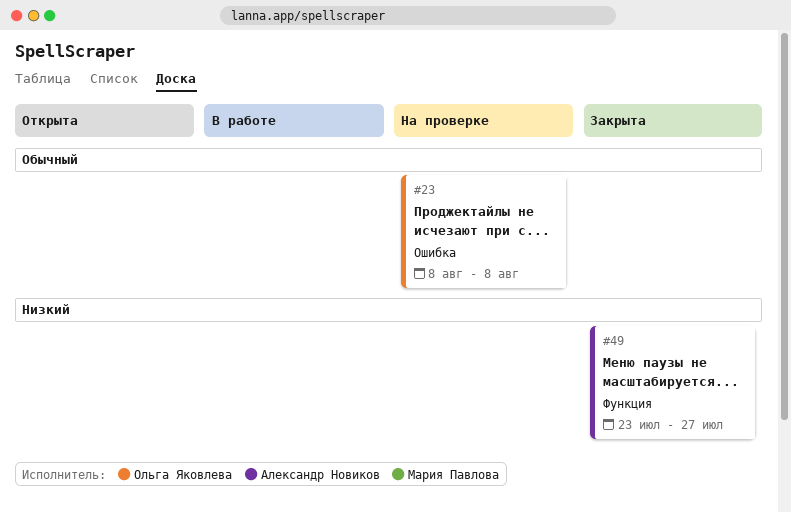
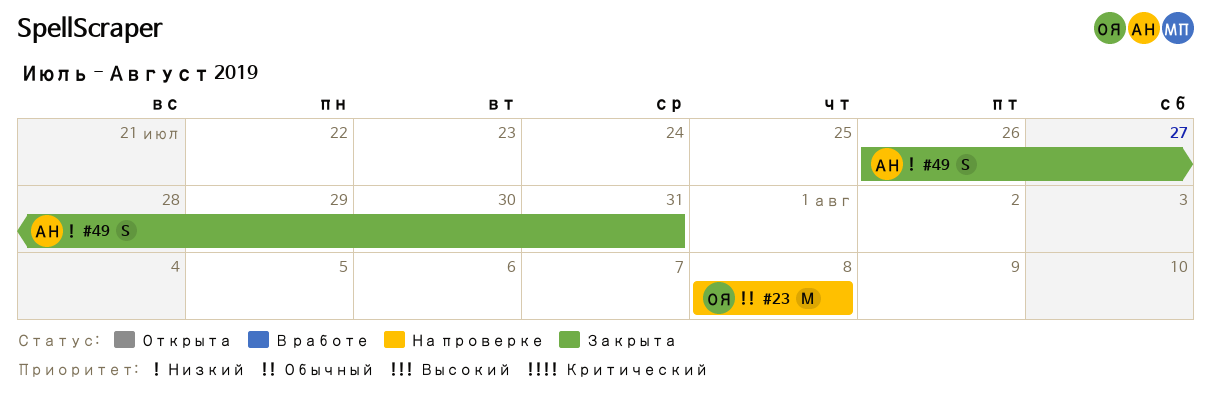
#49, start: Jul 23 -> Jul 26
#49, due: Jul 27 -> Jul 31

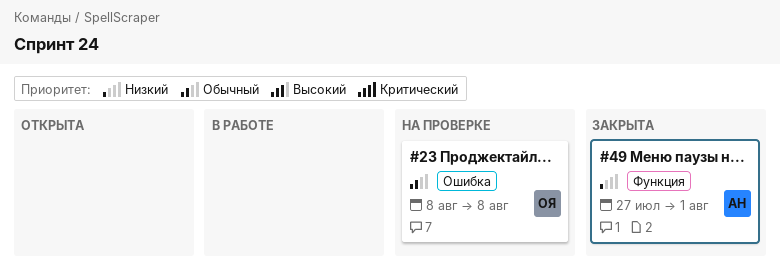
#49, start: Jul 26 -> Jul 27
#49, due: Jul 31 -> Aug 1

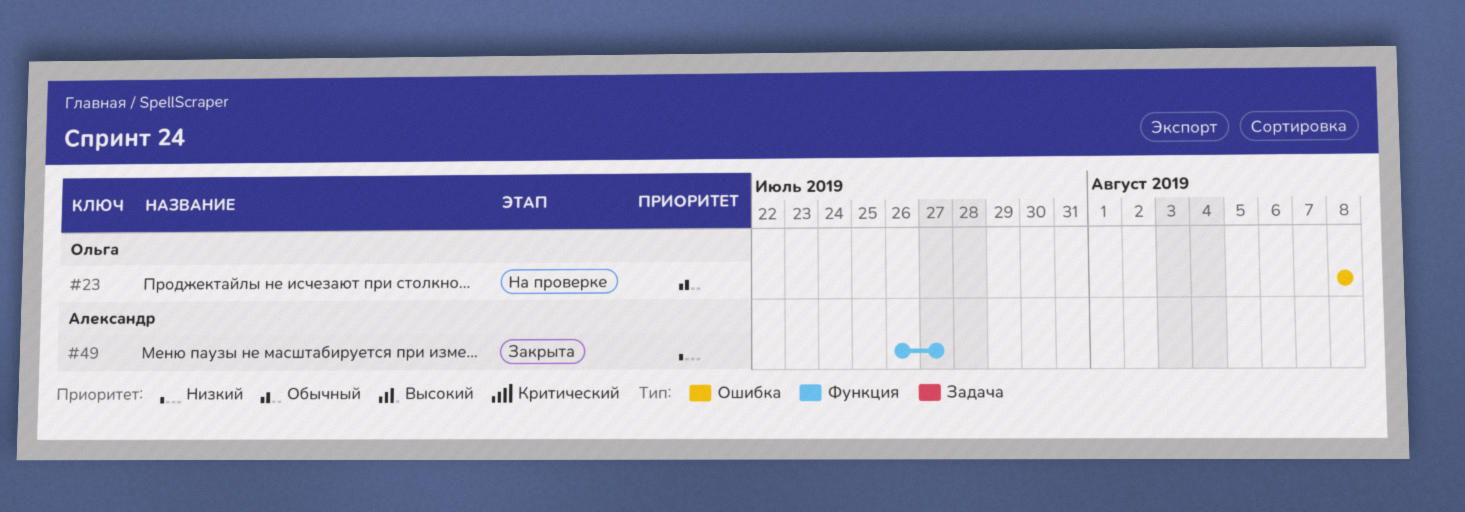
#49, start: Jul 27 -> Jul 26
#49, due: Aug 1 -> Jul 27

